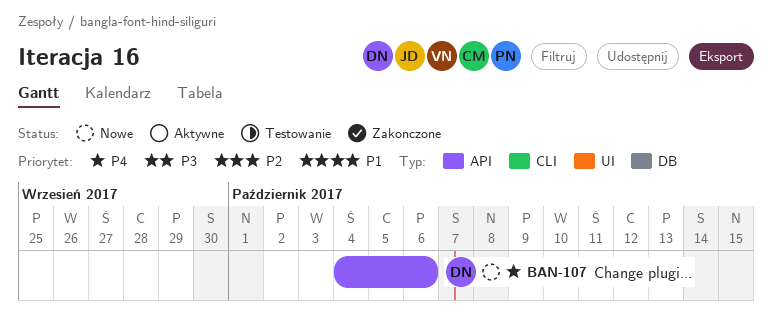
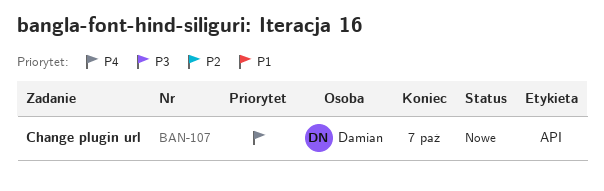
BAN-107, due: Oct 6 -> Oct 7

